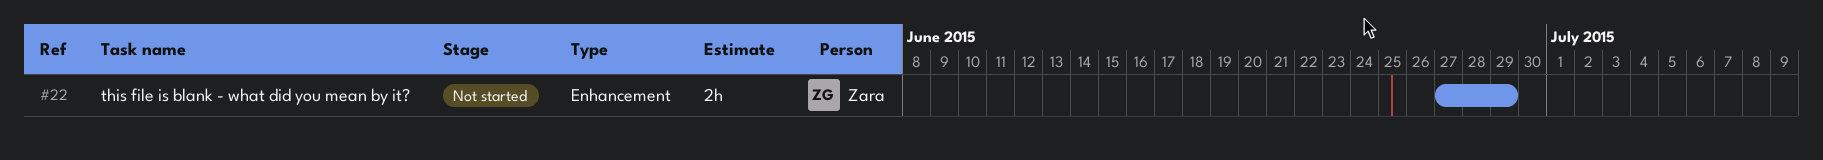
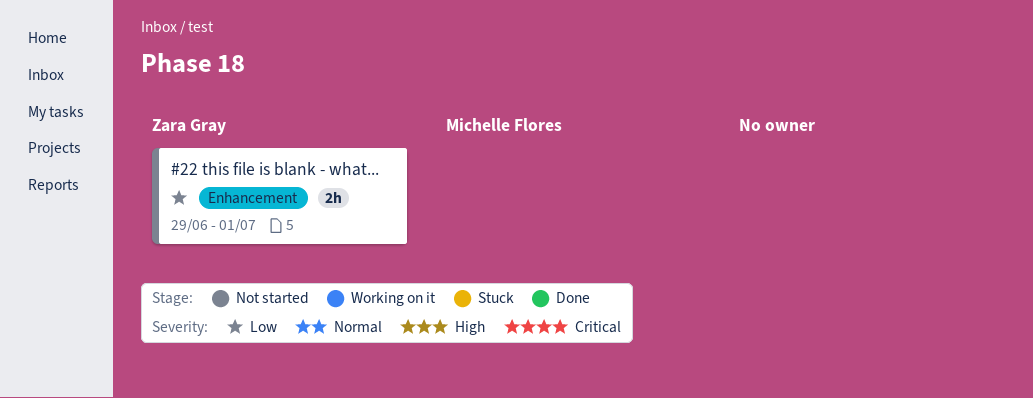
#22, start: Jun 27 -> Jun 29
#22, due: Jun 29 -> Jul 1

